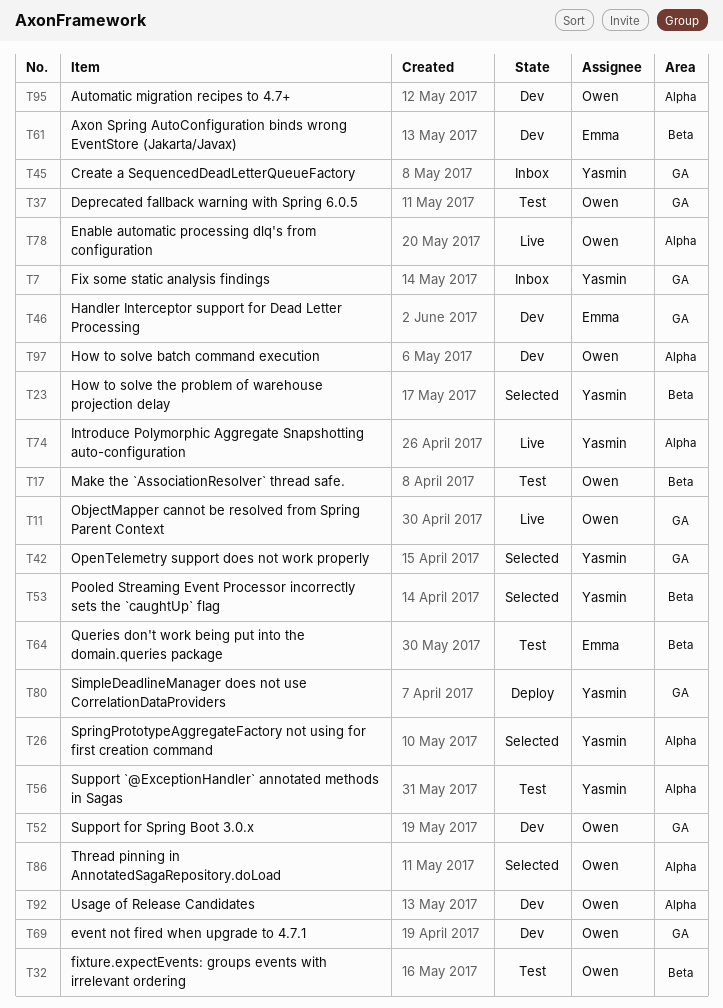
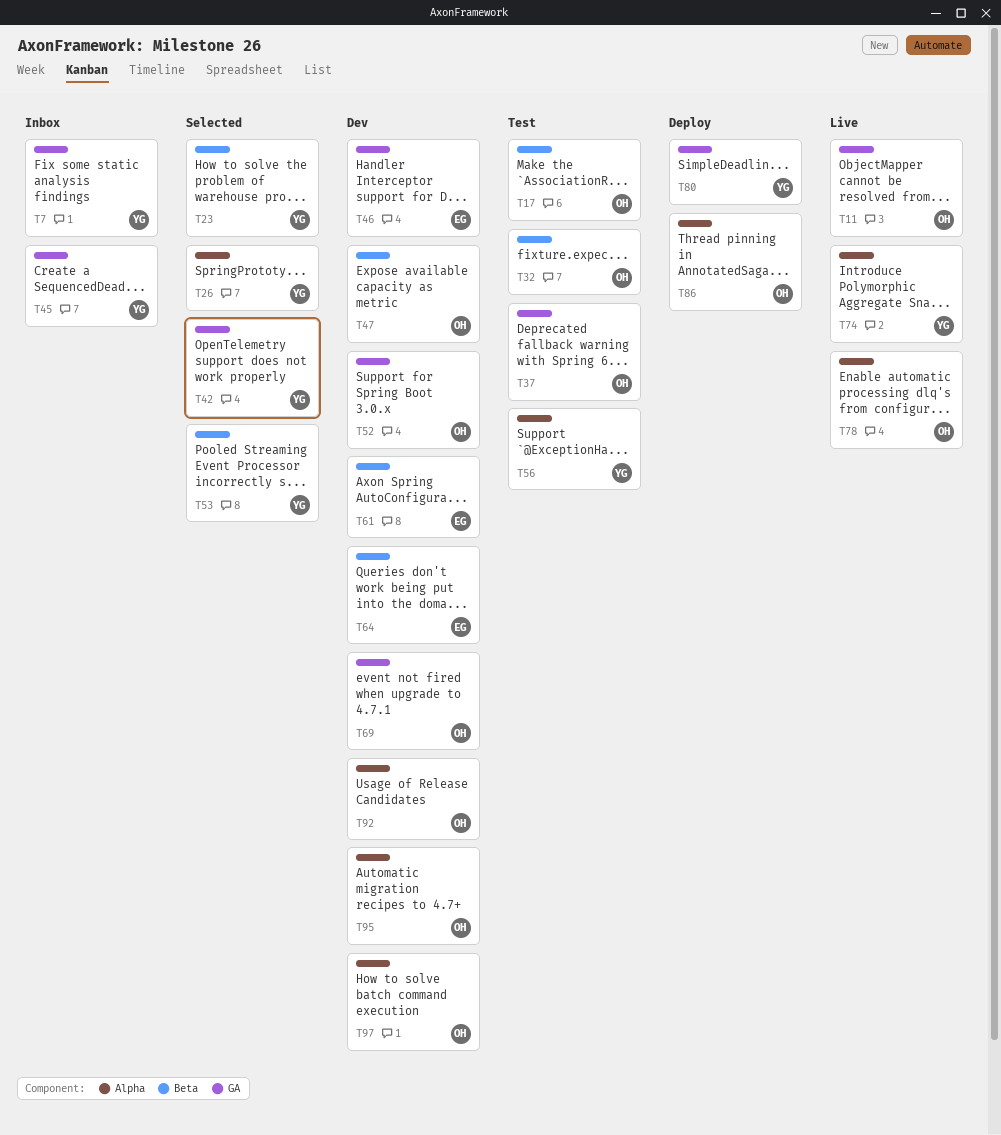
T47: none -> present
T64, status: Test -> Dev
T86, status: Selected -> Deploy

